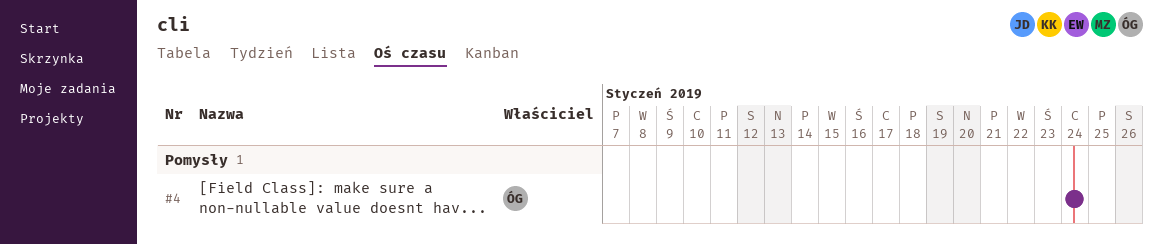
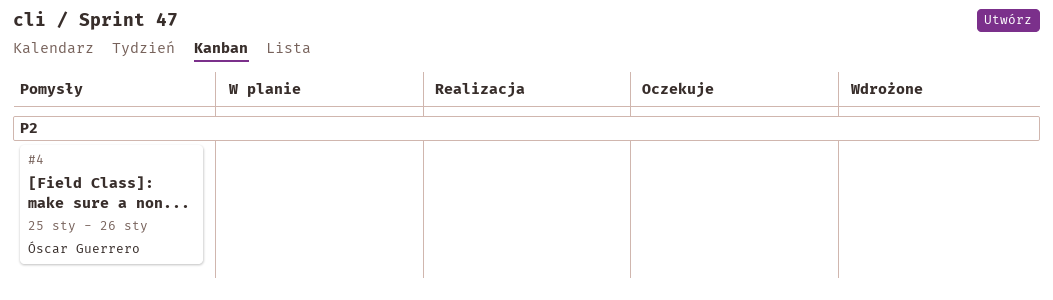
#4, start: Jan 24 -> Jan 25
#4, due: Jan 24 -> Jan 26

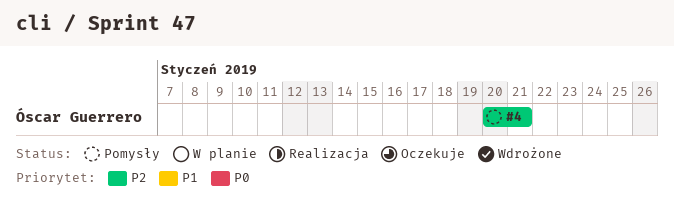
#4, start: Jan 25 -> Jan 20
#4, due: Jan 26 -> Jan 21

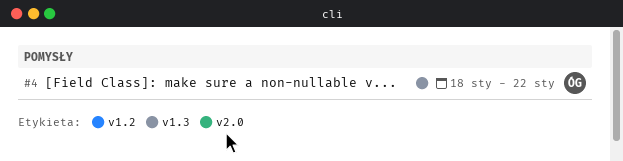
#4, start: Jan 20 -> Jan 18
#4, due: Jan 21 -> Jan 22

